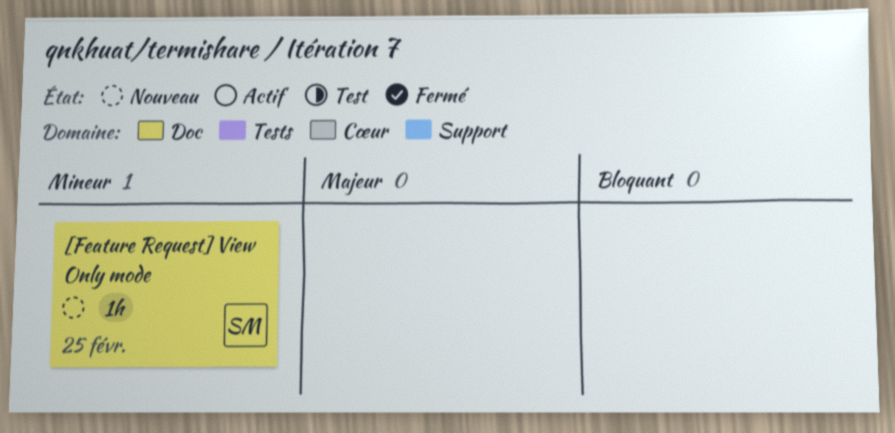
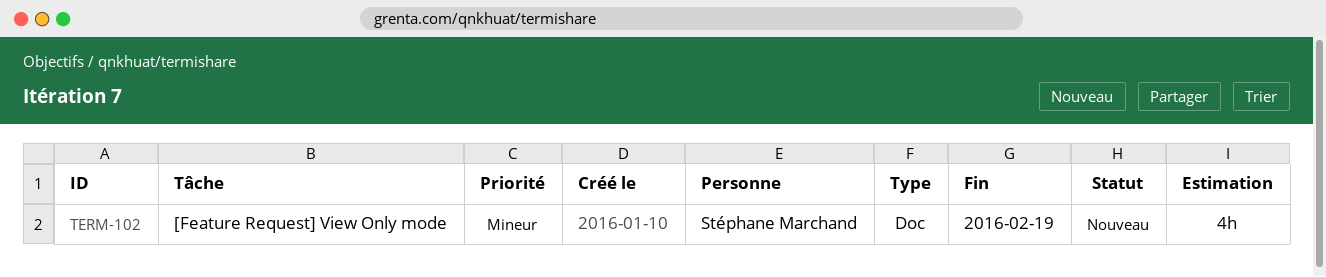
[Feature Request] View Only mode, estimate: 1h -> 4h
[Feature Request] View Only mode, due: Feb 25 -> Feb 19

